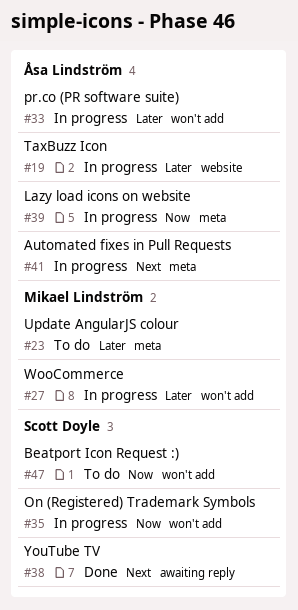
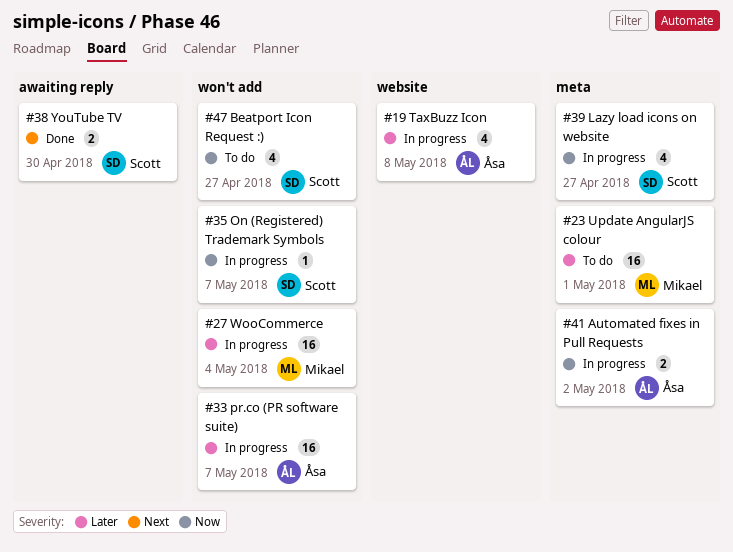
#39, owner: Åsa Lindström -> Scott Doyle
#41, priority: Next -> Now

